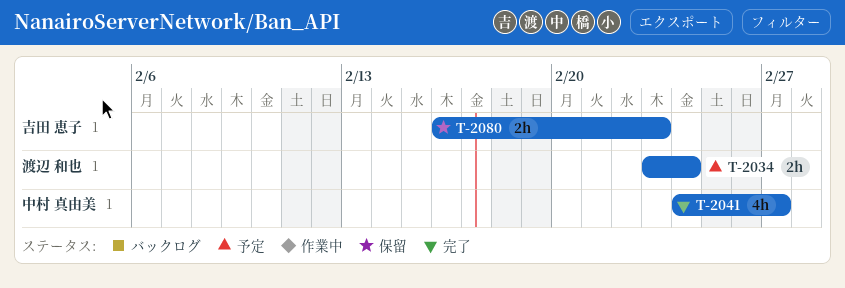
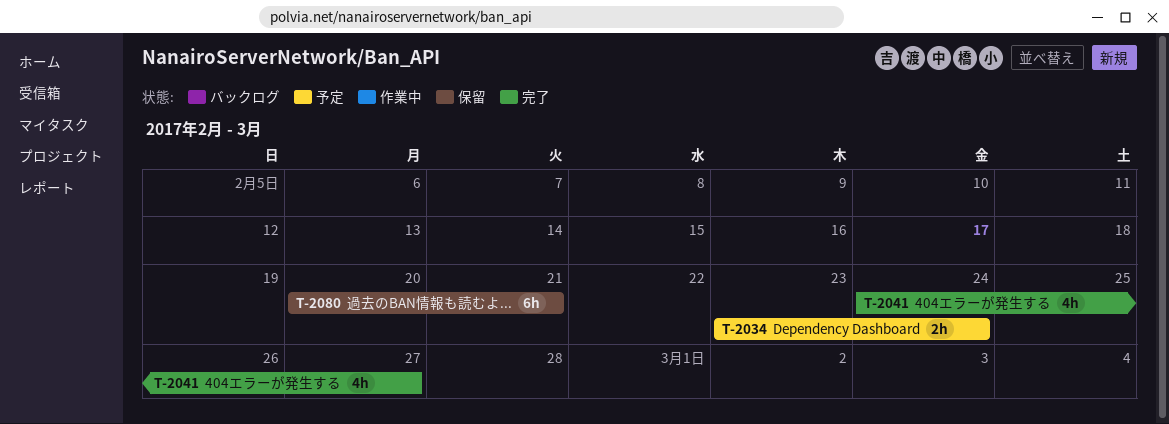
T-2080, estimate: 2h -> 6h
T-2080, start: Feb 16 -> Feb 20
T-2080, due: Feb 23 -> Feb 21

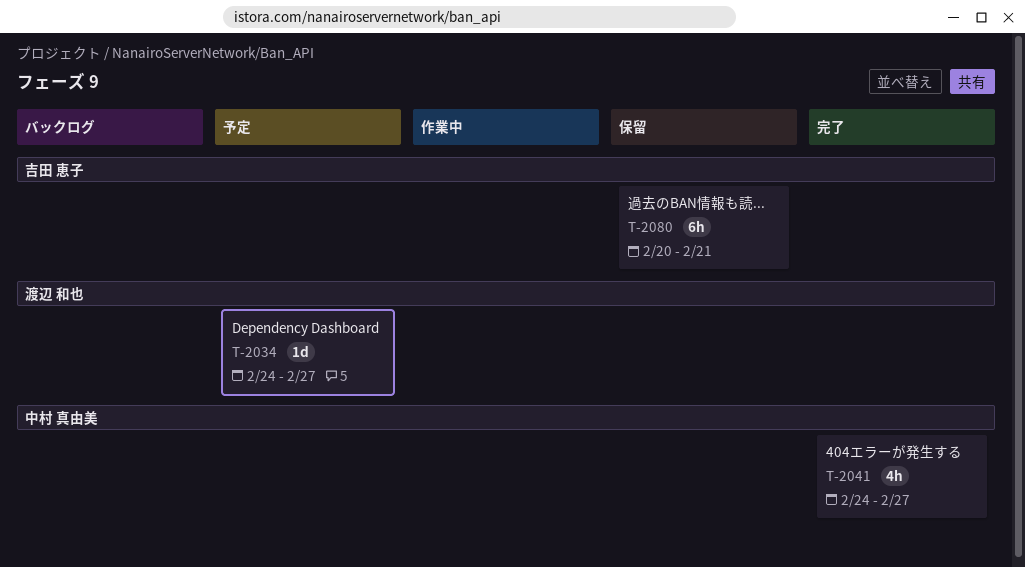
T-2034, estimate: 2h -> 1d
T-2034, start: Feb 23 -> Feb 24
T-2034, due: Feb 24 -> Feb 27

